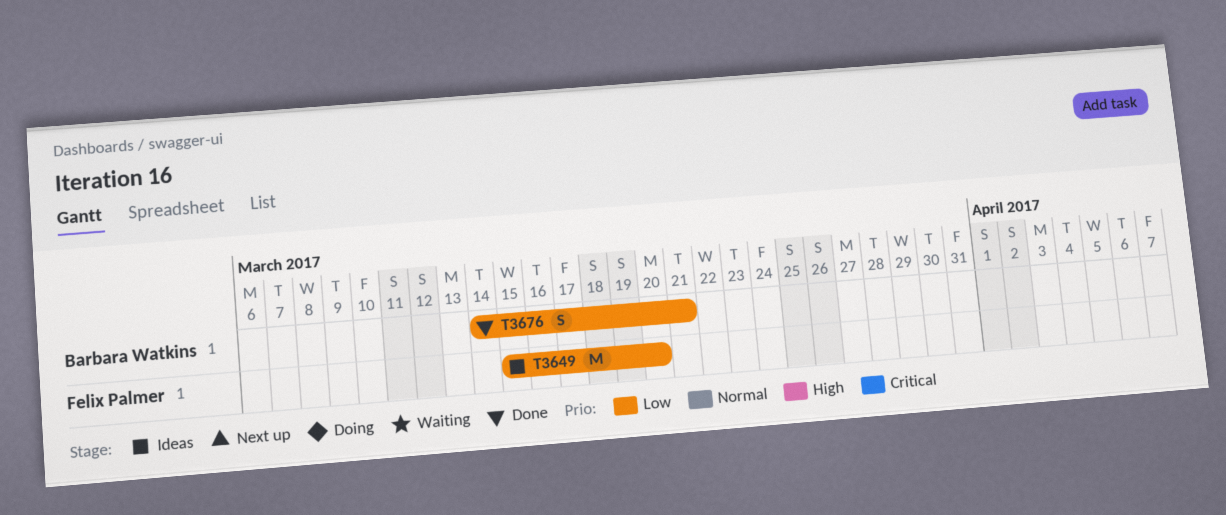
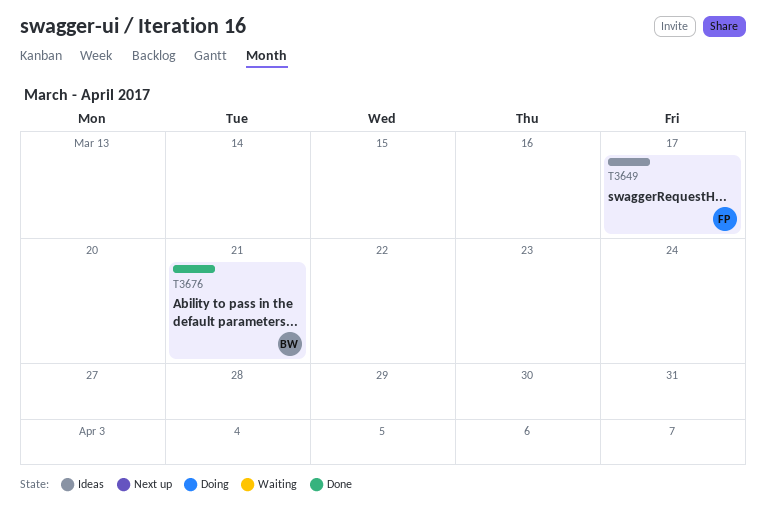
T3649, due: Mar 20 -> Mar 17

